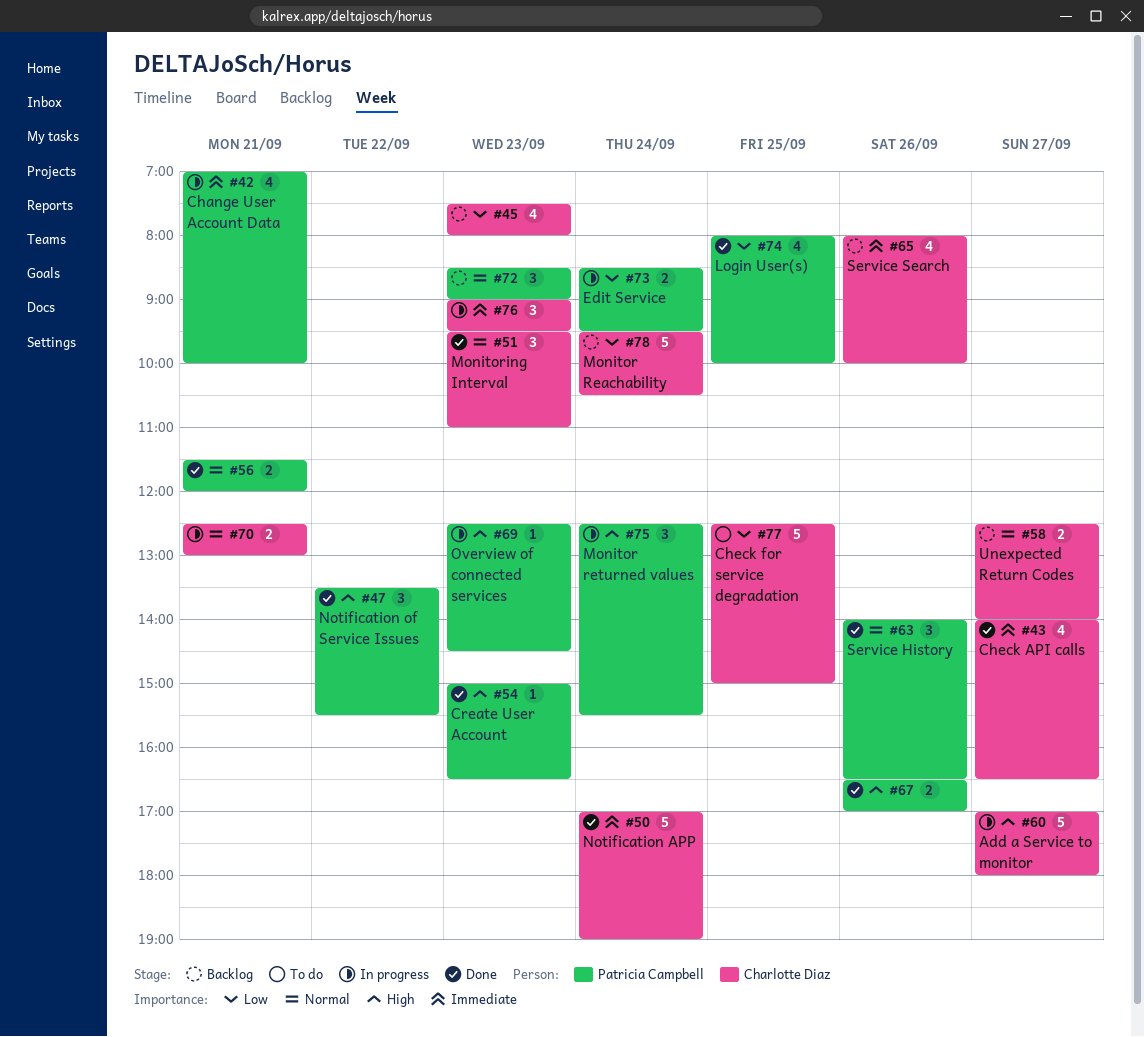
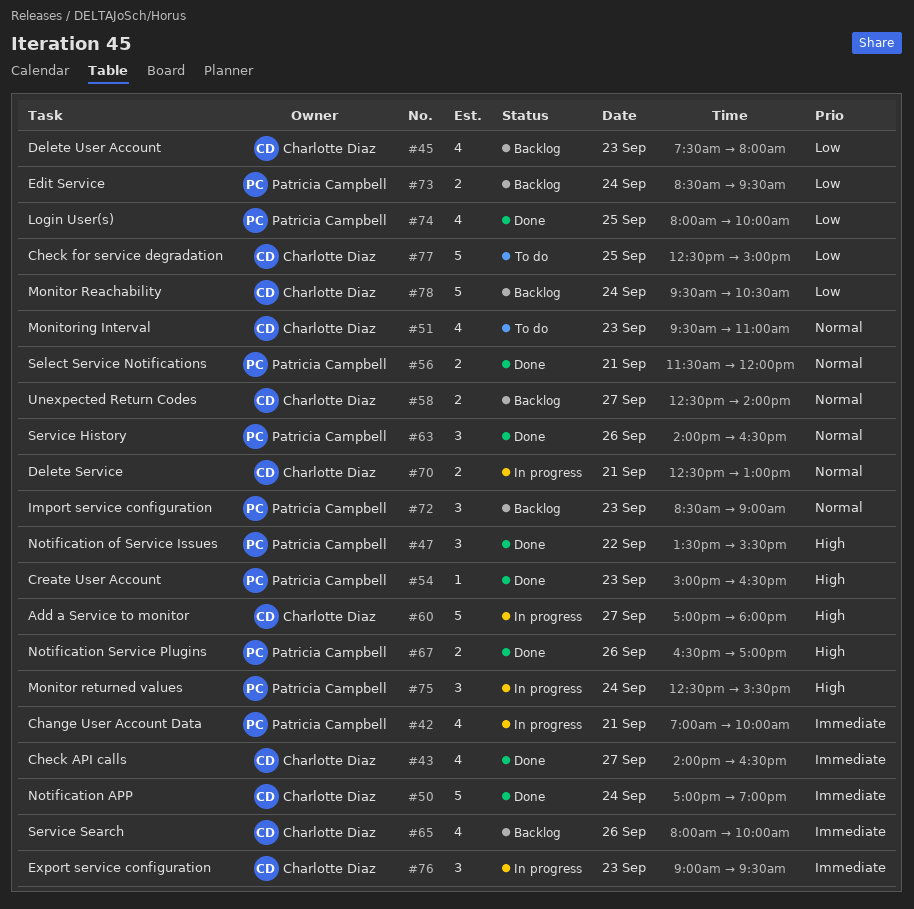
#51, status: Done -> To do
#51, estimate: 3 -> 4
#69: present -> none
#73, status: In progress -> Backlog

